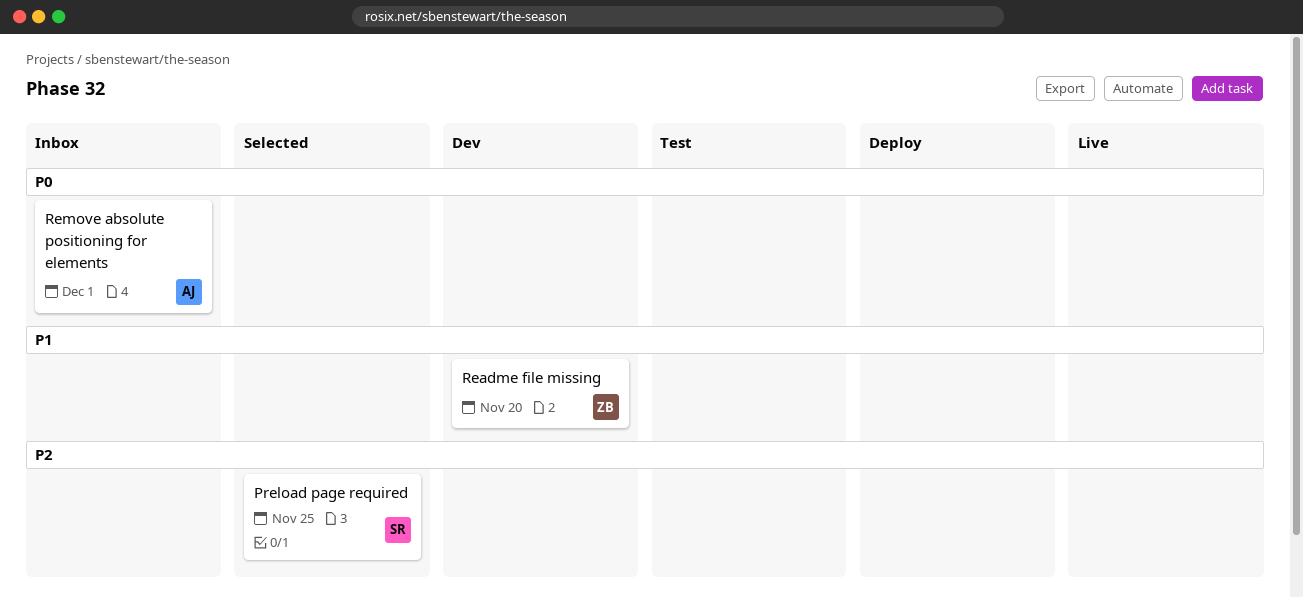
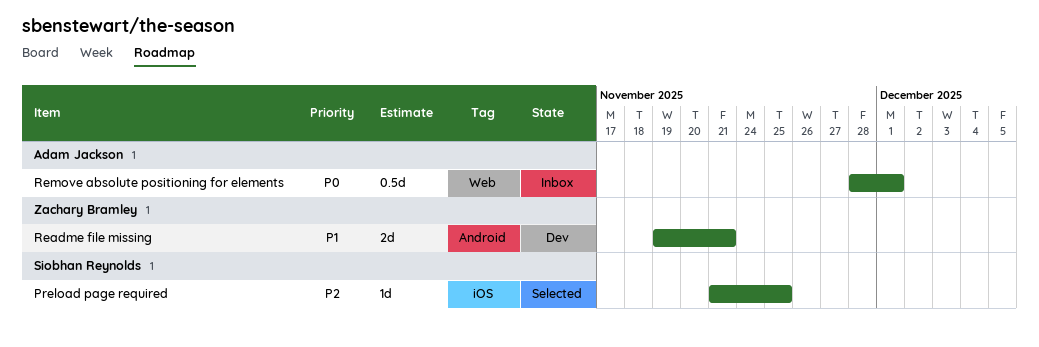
Readme file missing, due: Nov 20 -> Nov 21

